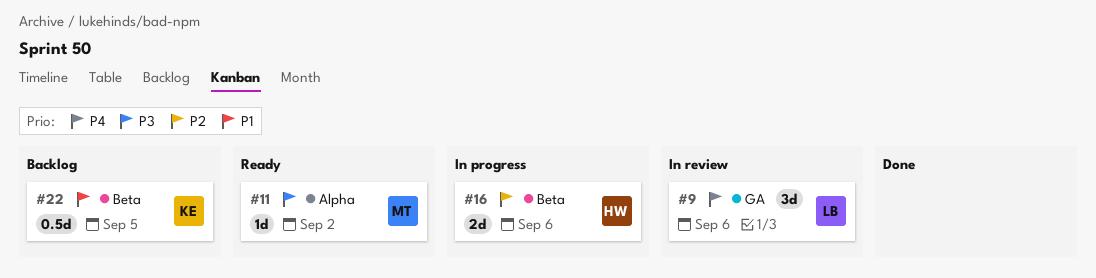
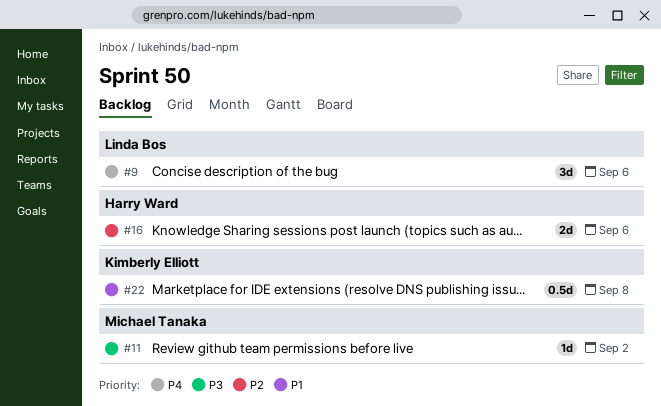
#22, due: Sep 5 -> Sep 8

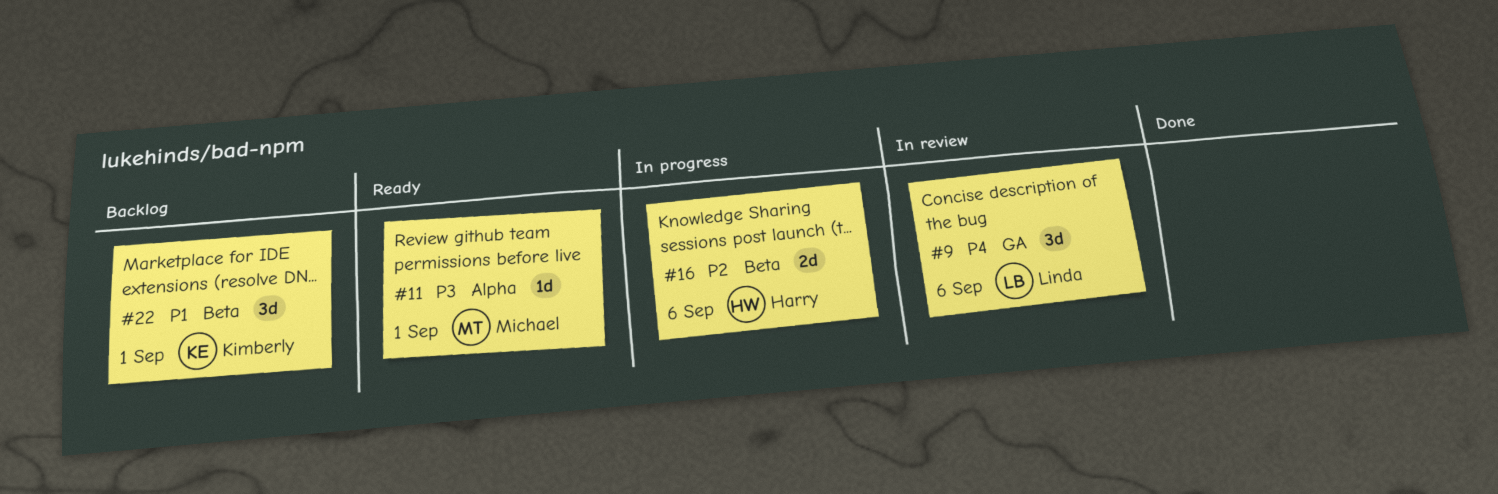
#11, due: Sep 2 -> Sep 1
#22, estimate: 0.5d -> 3d
#22, due: Sep 8 -> Sep 1

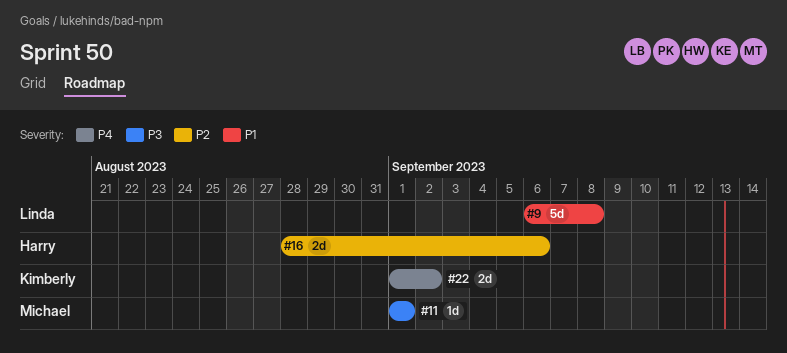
#9, priority: P4 -> P1
#9, estimate: 3d -> 5d
#9, due: Sep 6 -> Sep 8
#22, priority: P1 -> P4
#22, estimate: 3d -> 2d
#22, due: Sep 1 -> Sep 2

